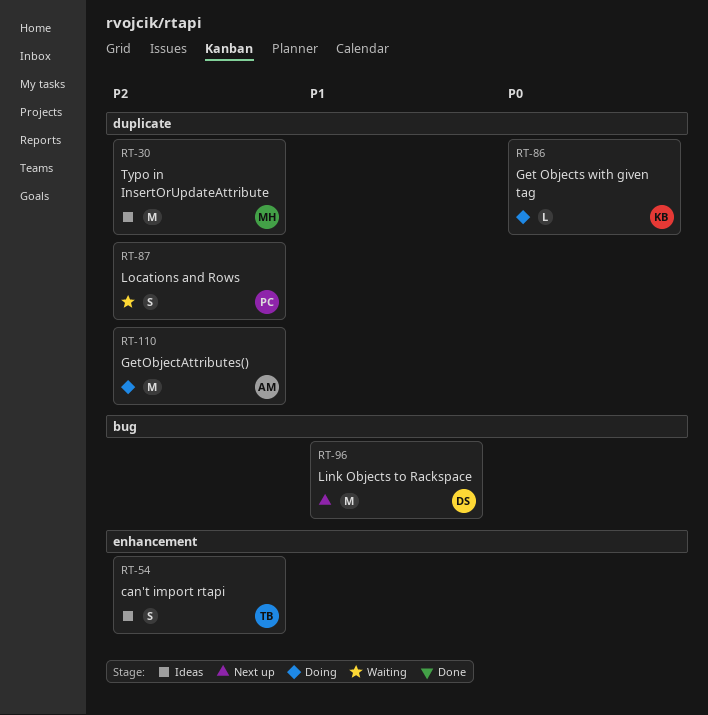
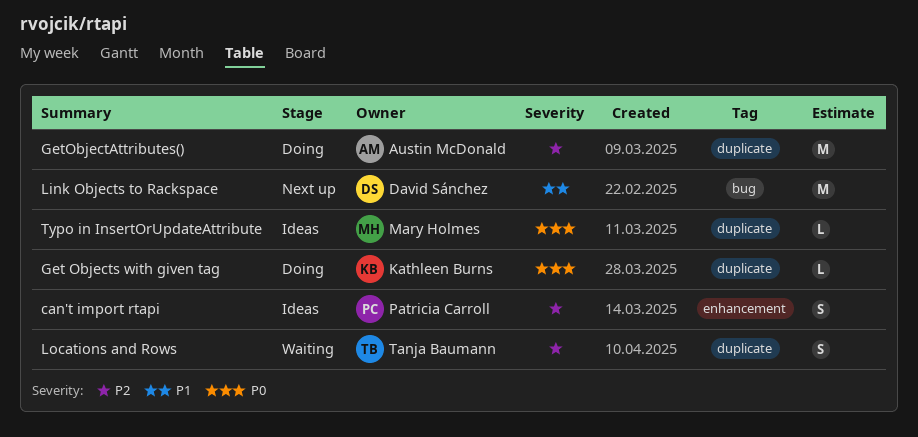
can't import rtapi, owner: Tanja Baumann -> Patricia Carroll
Locations and Rows, owner: Patricia Carroll -> Tanja Baumann
Typo in InsertOrUpdateAttribute, priority: P2 -> P0
Typo in InsertOrUpdateAttribute, estimate: M -> L

